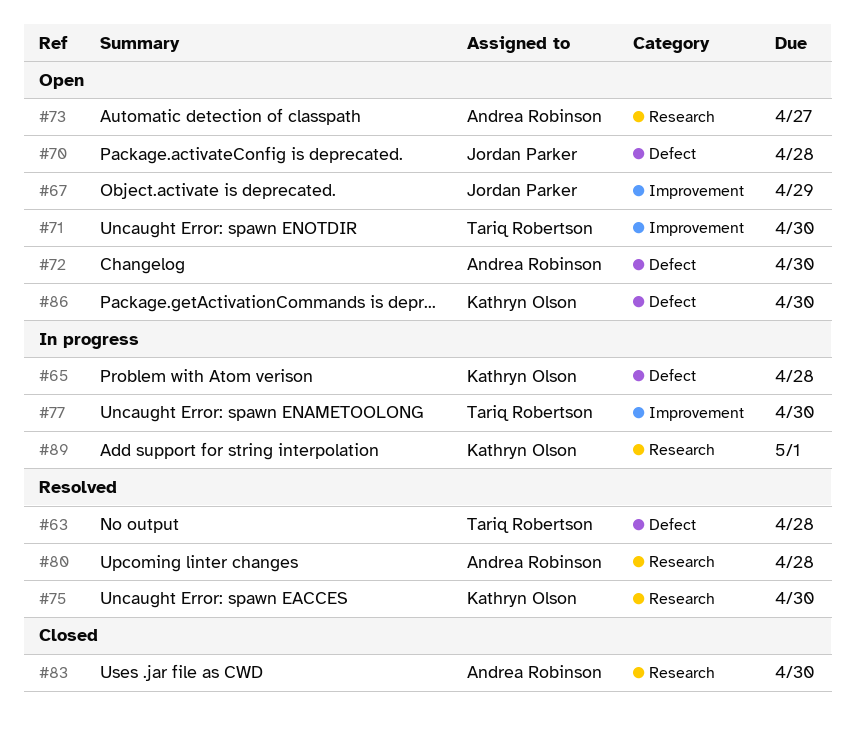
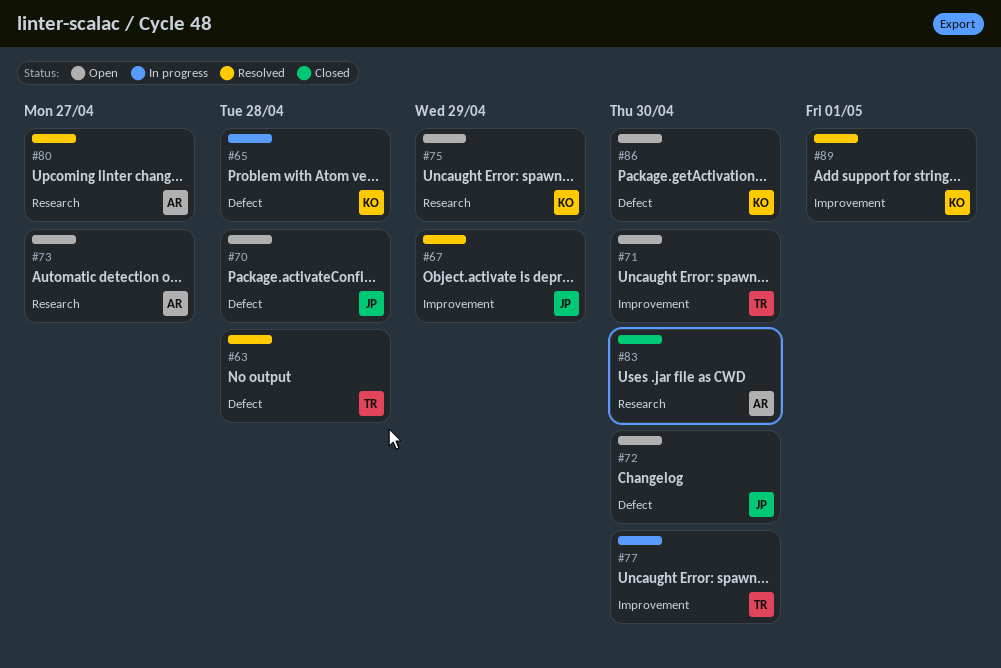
#67, status: Open -> Resolved
#72, owner: Andrea Robinson -> Jordan Parker
#75, status: Resolved -> Open
#75, due: Apr 30 -> Apr 29
#80, due: Apr 28 -> Apr 27
#89, status: In progress -> Resolved
#89, label: Research -> Improvement

